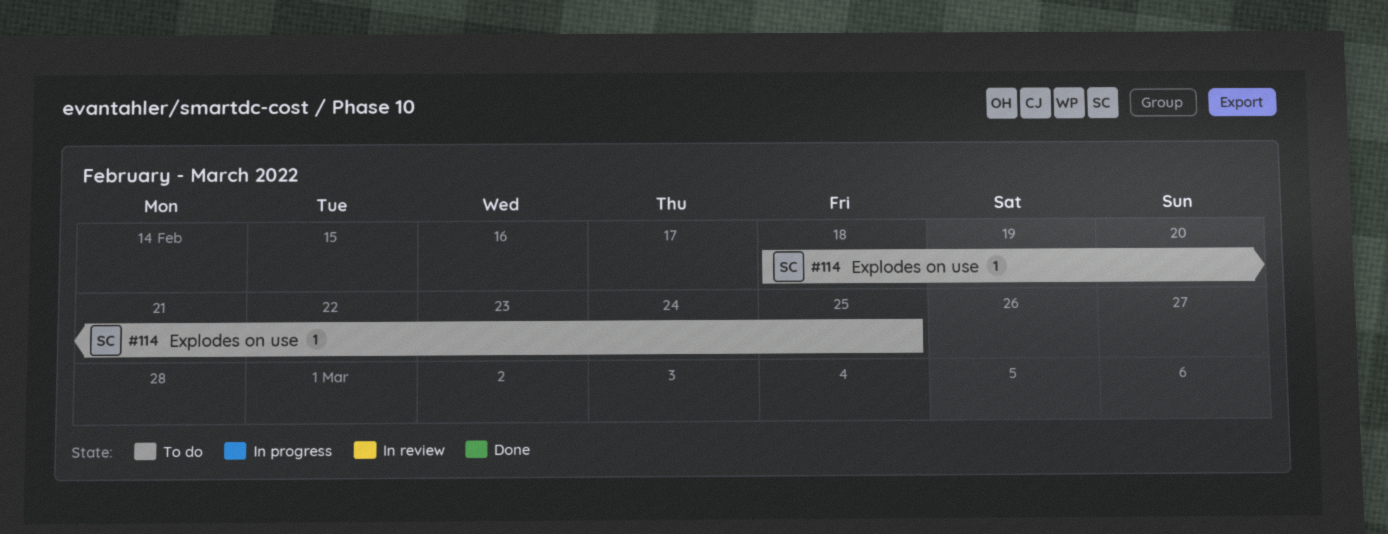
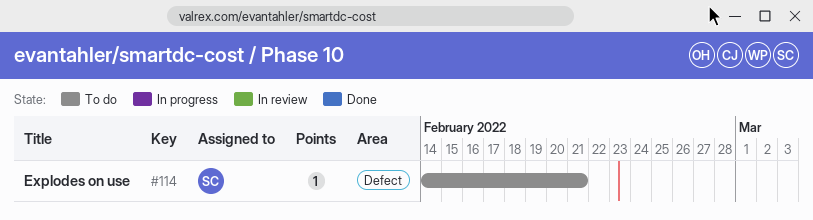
#114, start: Feb 18 -> Feb 14
#114, due: Feb 25 -> Feb 21

